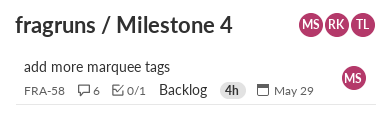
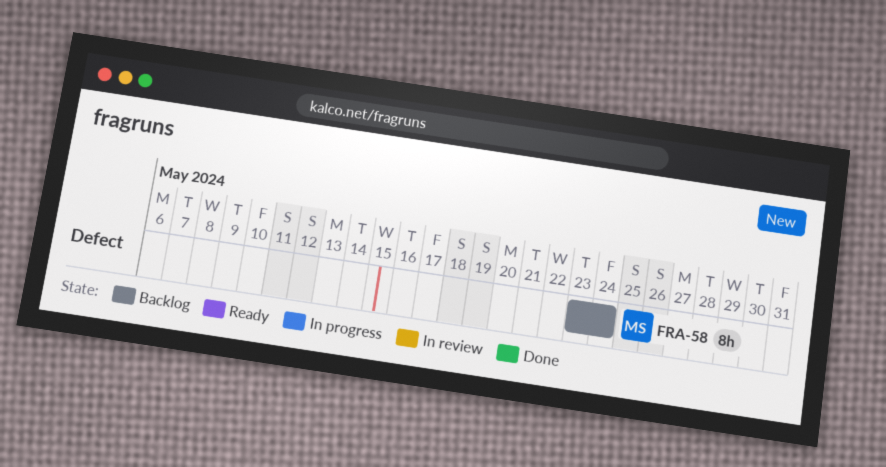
FRA-58, estimate: 4h -> 8h
FRA-58, due: May 29 -> May 24

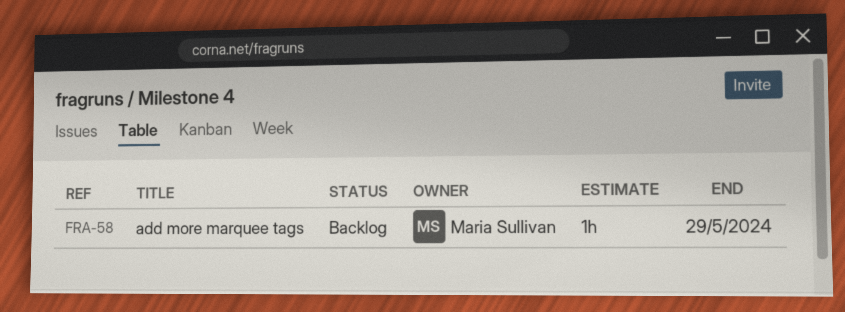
FRA-58, estimate: 8h -> 1h
FRA-58, due: May 24 -> May 29

